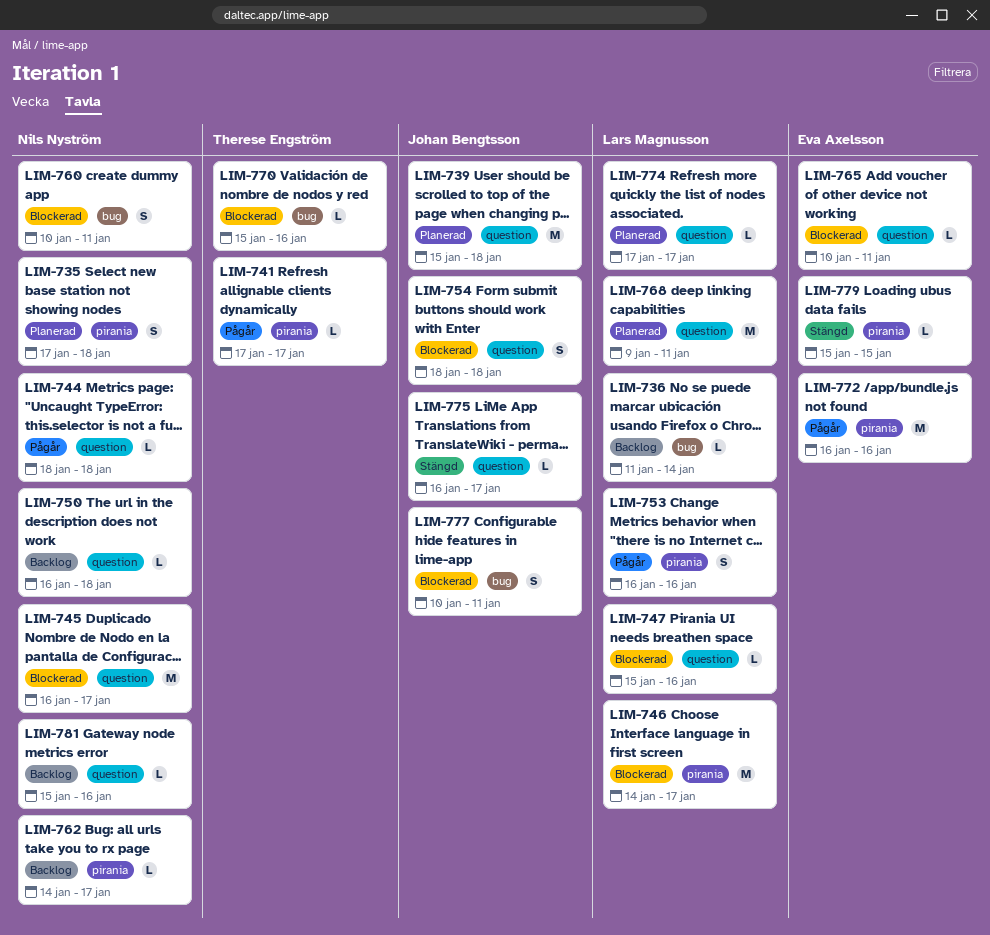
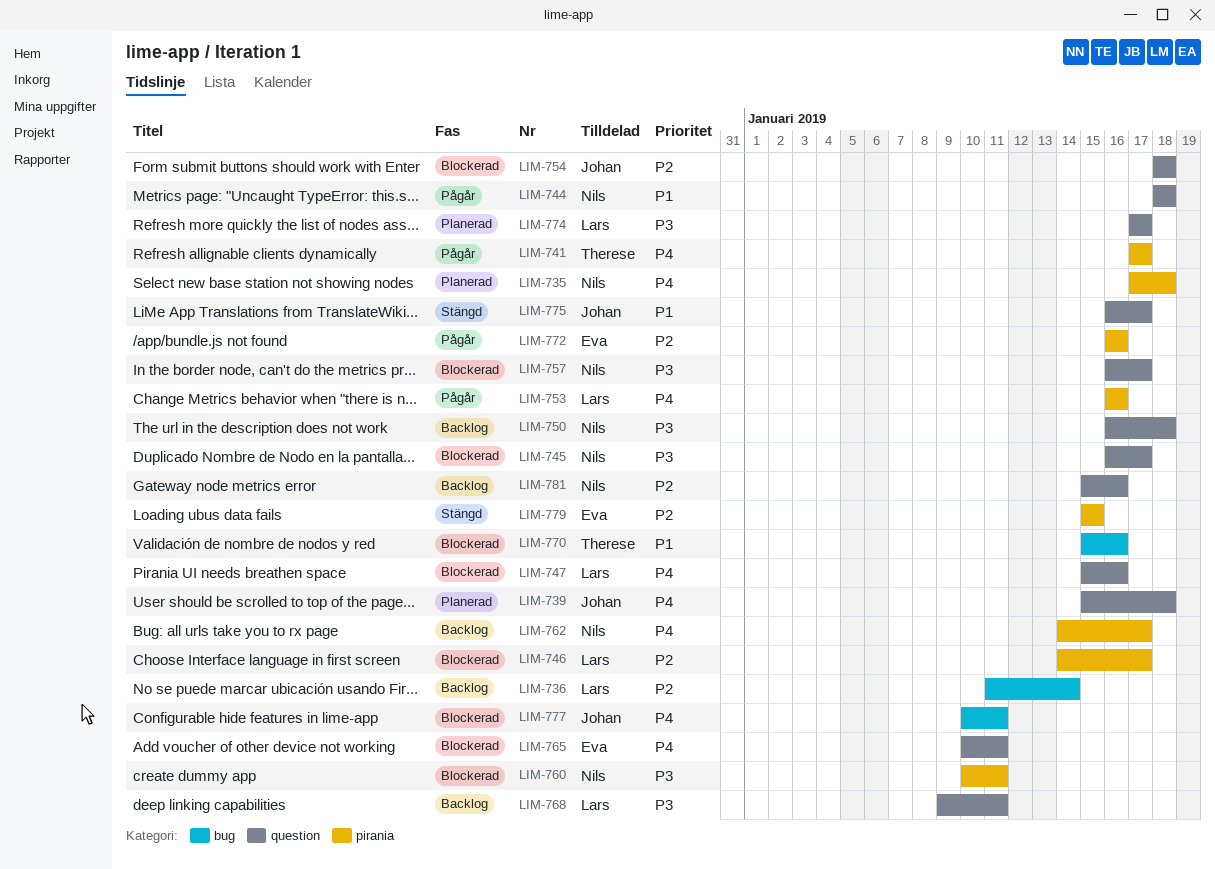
LIM-757: none -> present
LIM-760, label: bug -> pirania
LIM-768, status: Planerad -> Backlog

